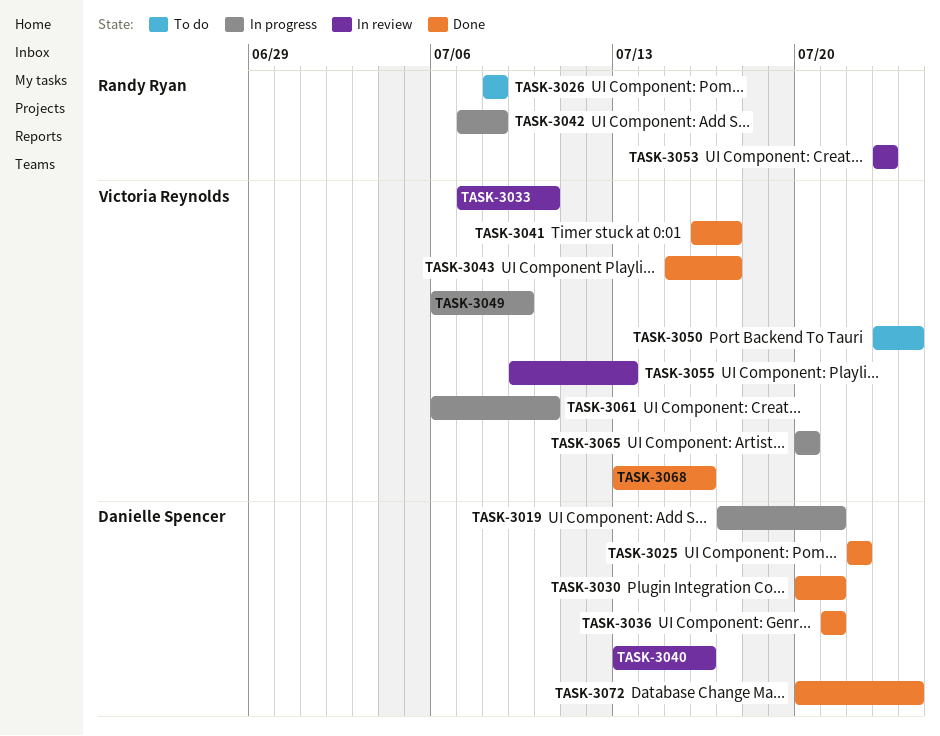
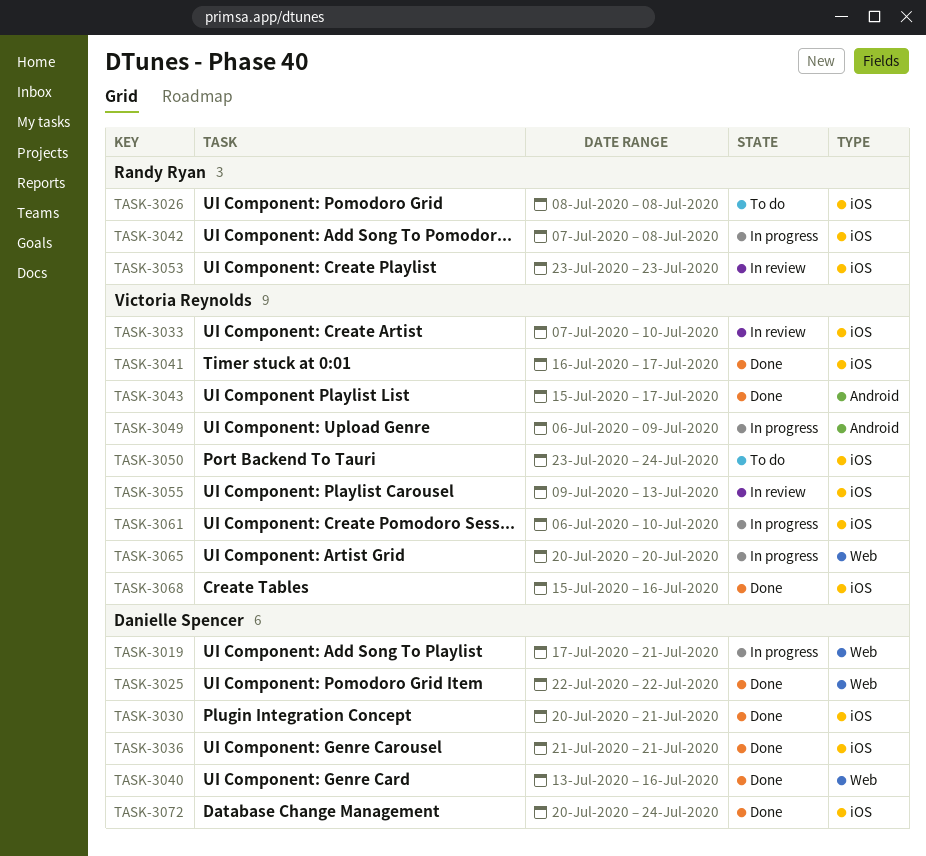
TASK-3040, status: In review -> Done
TASK-3068, start: Jul 13 -> Jul 15

